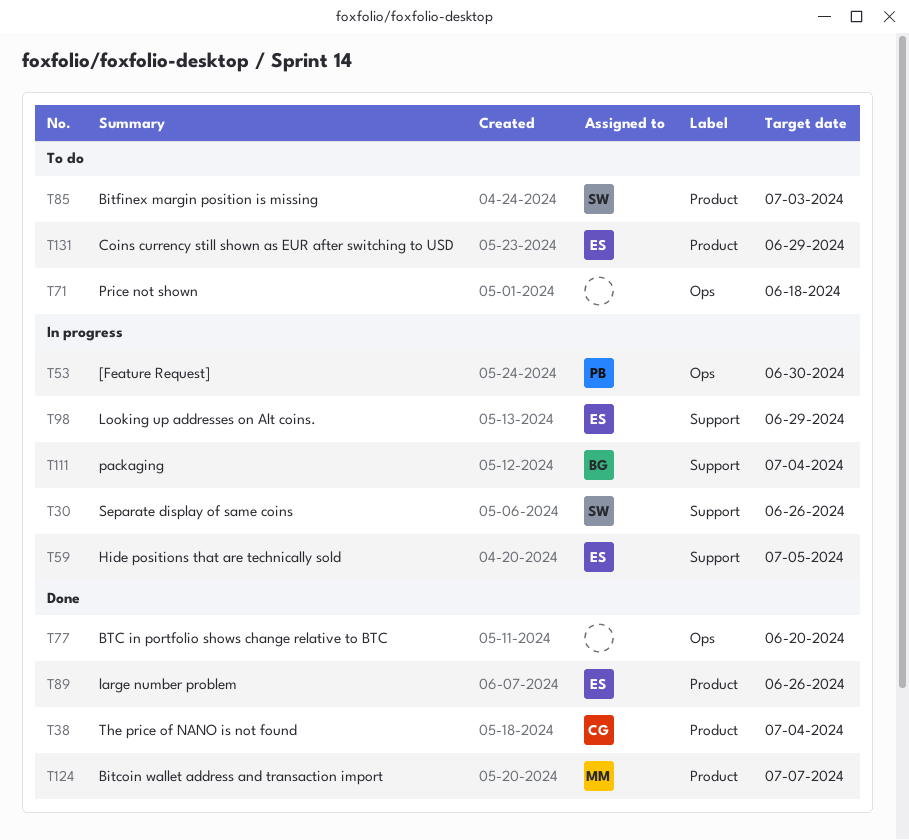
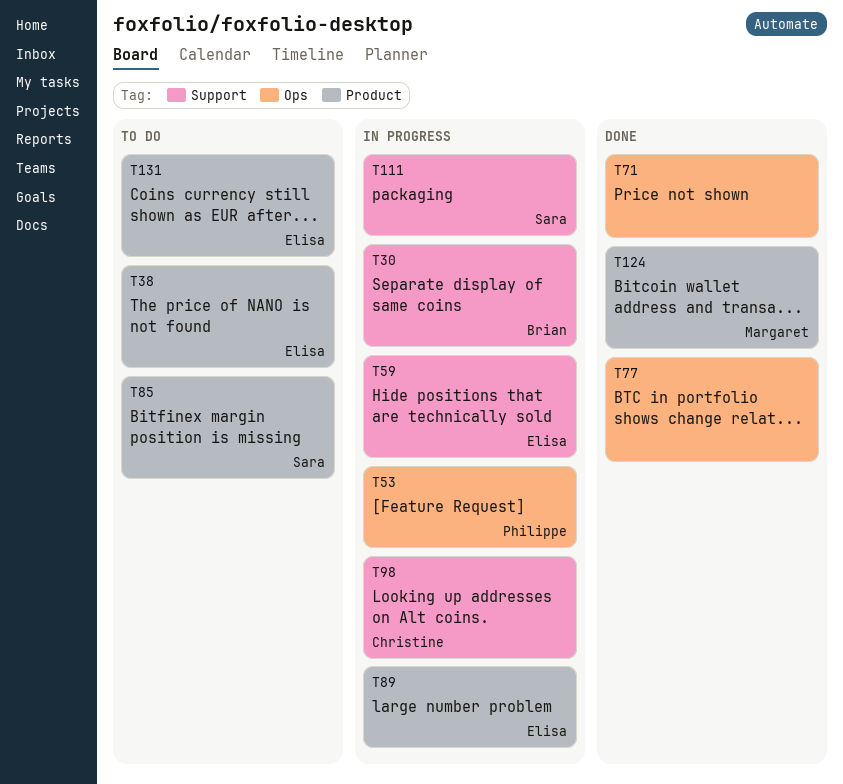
T30, owner: Sara -> Brian
T38, status: Done -> To do
T38, owner: Christine -> Elisa
T71, status: To do -> Done
T89, status: Done -> In progress
T98, owner: Elisa -> Christine
T111, owner: Brian -> Sara

